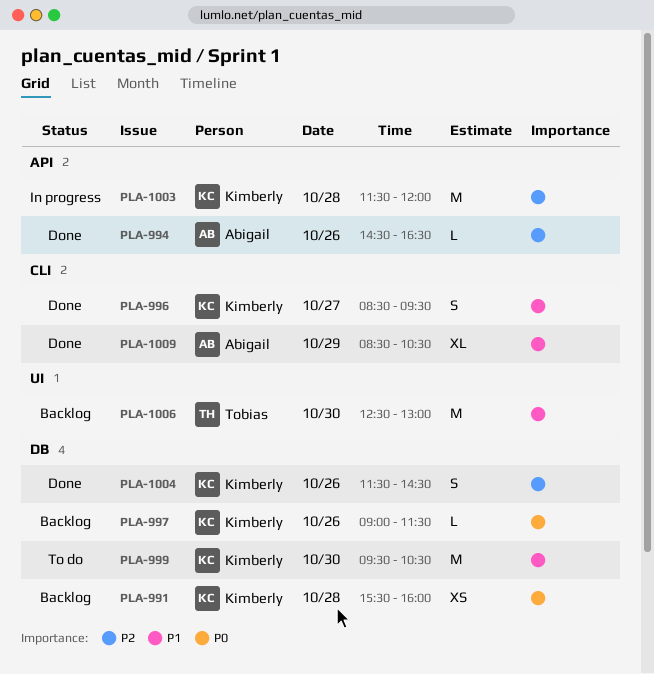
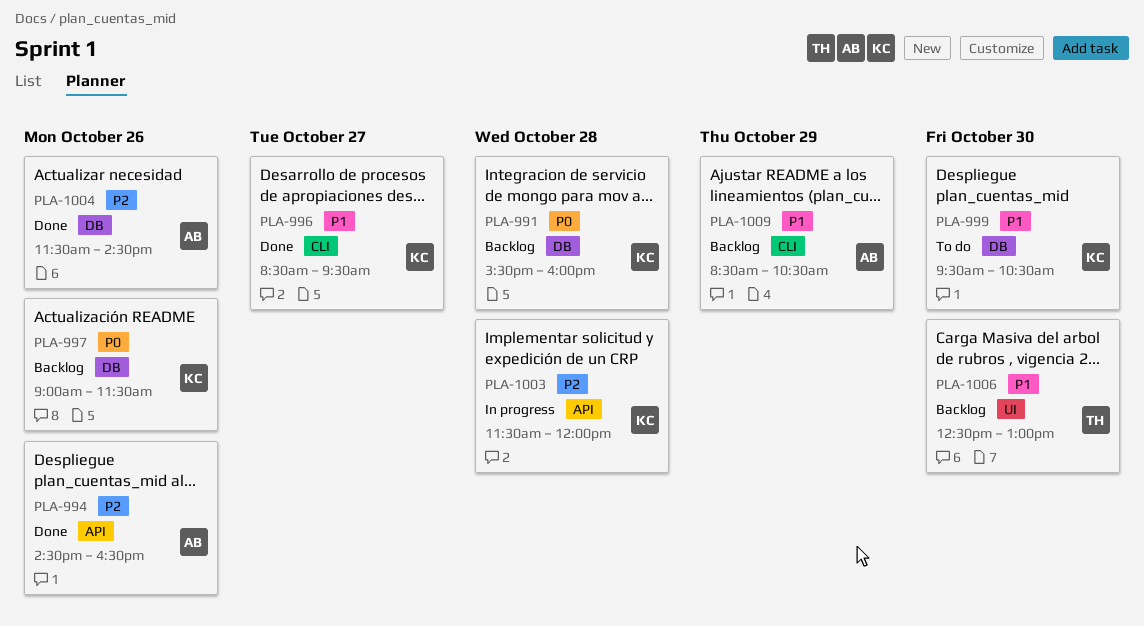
PLA-1004, owner: Kimberly -> Abigail
PLA-1009, status: Done -> Backlog

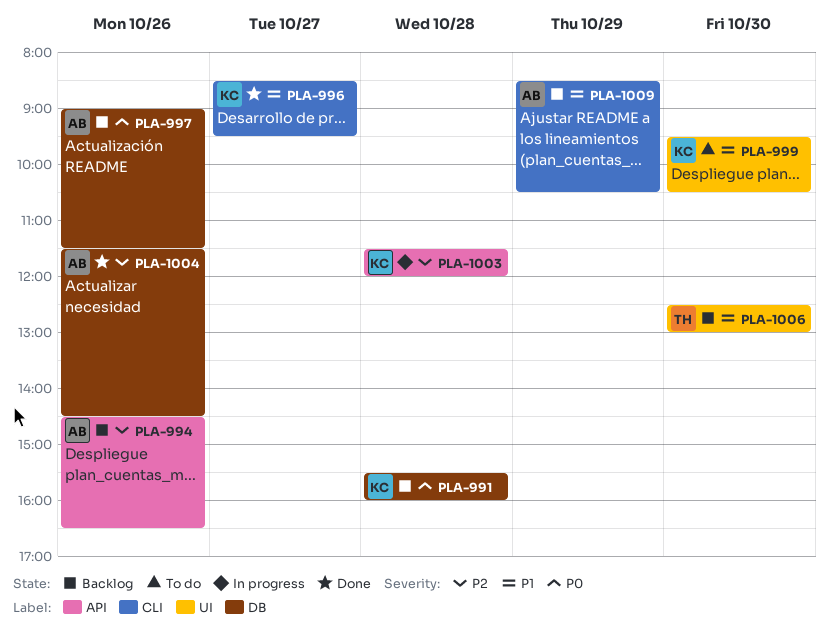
PLA-994, status: Done -> Backlog
PLA-997, owner: KC -> AB
PLA-999, label: DB -> UI

